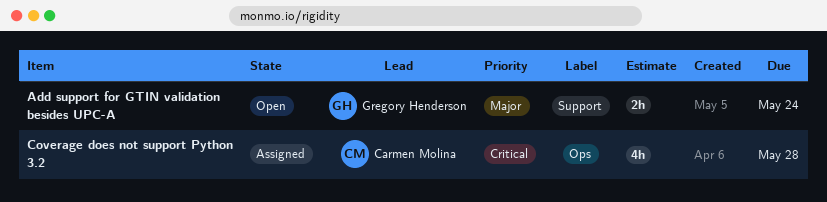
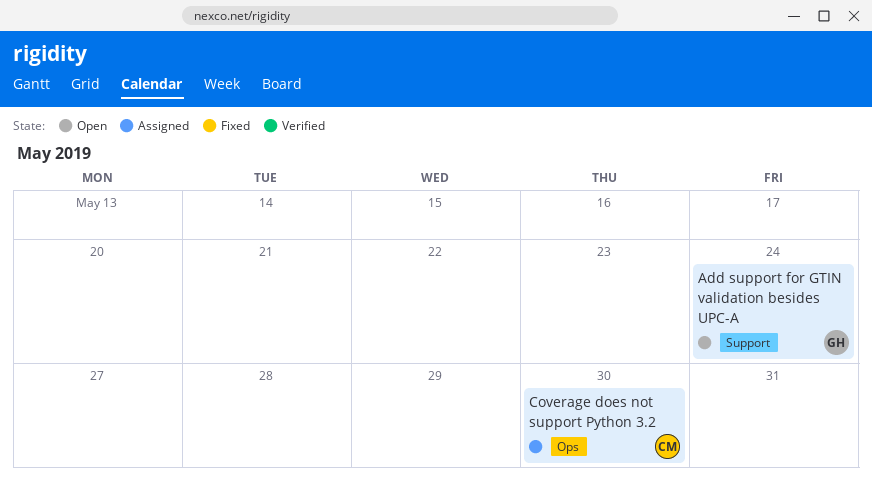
Coverage does not support Python 3.2, due: May 28 -> May 30

